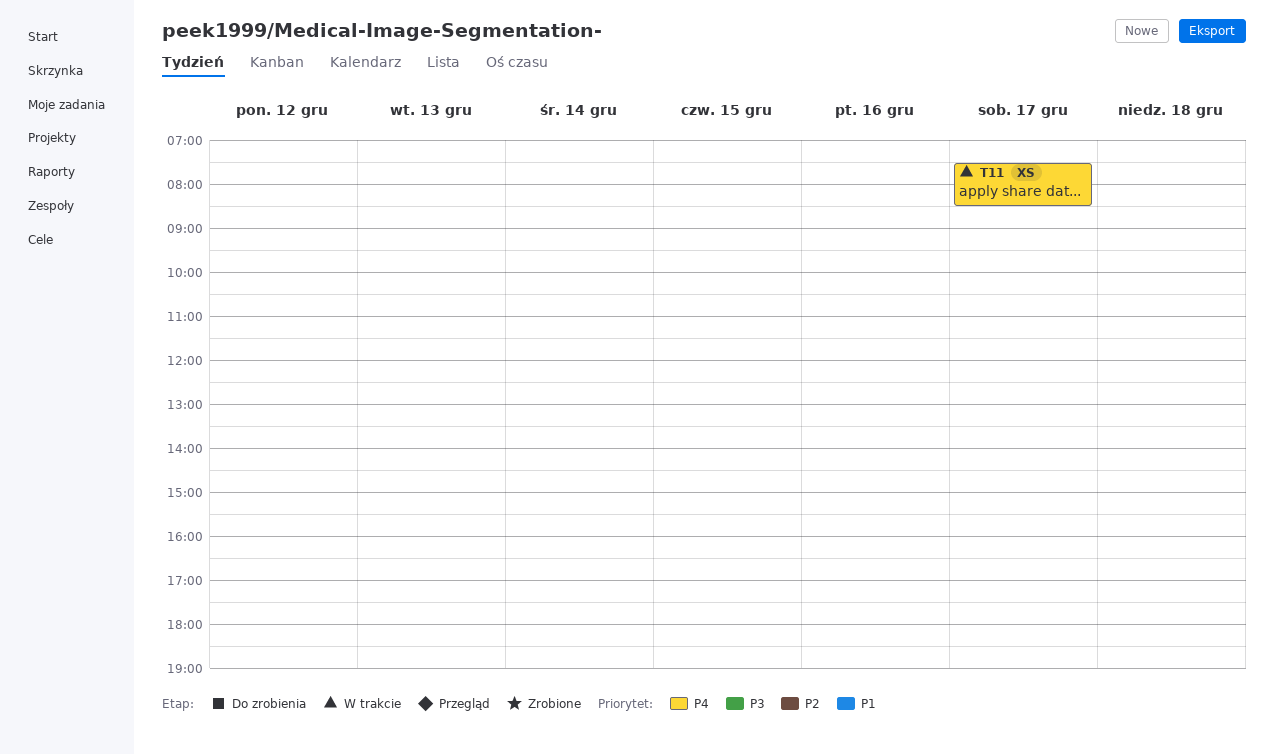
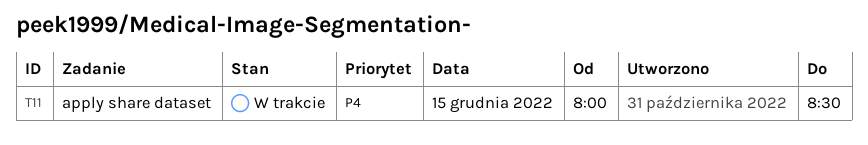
T11, day: Dec 17 -> Dec 15
T11, begins: 07:30 -> 08:00

